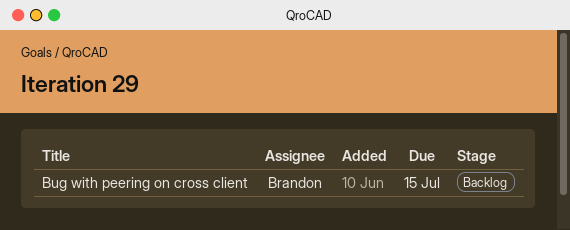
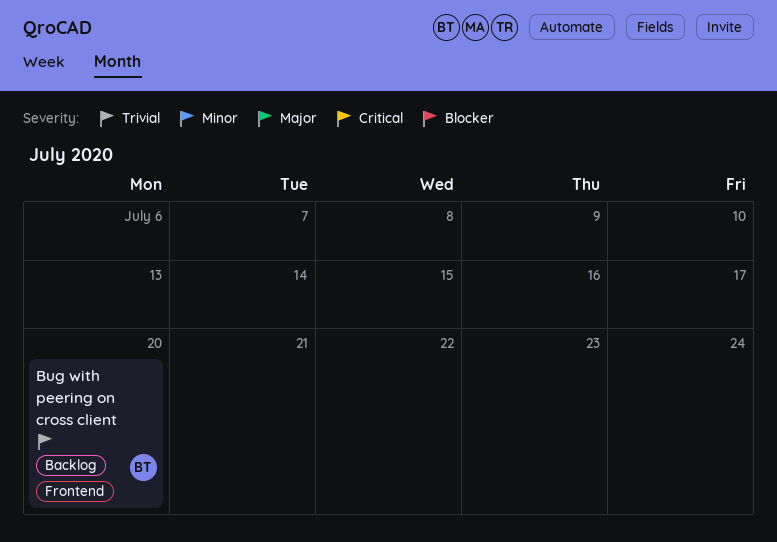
Bug with peering on cross client, due: Jul 15 -> Jul 20

